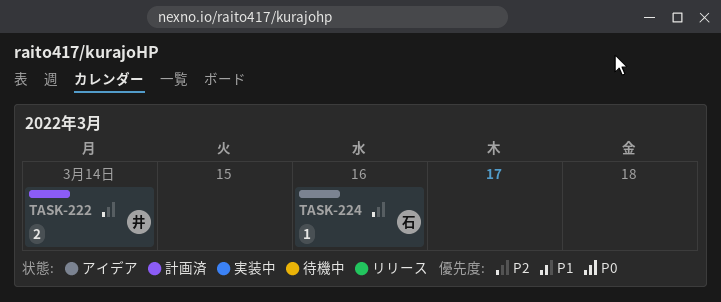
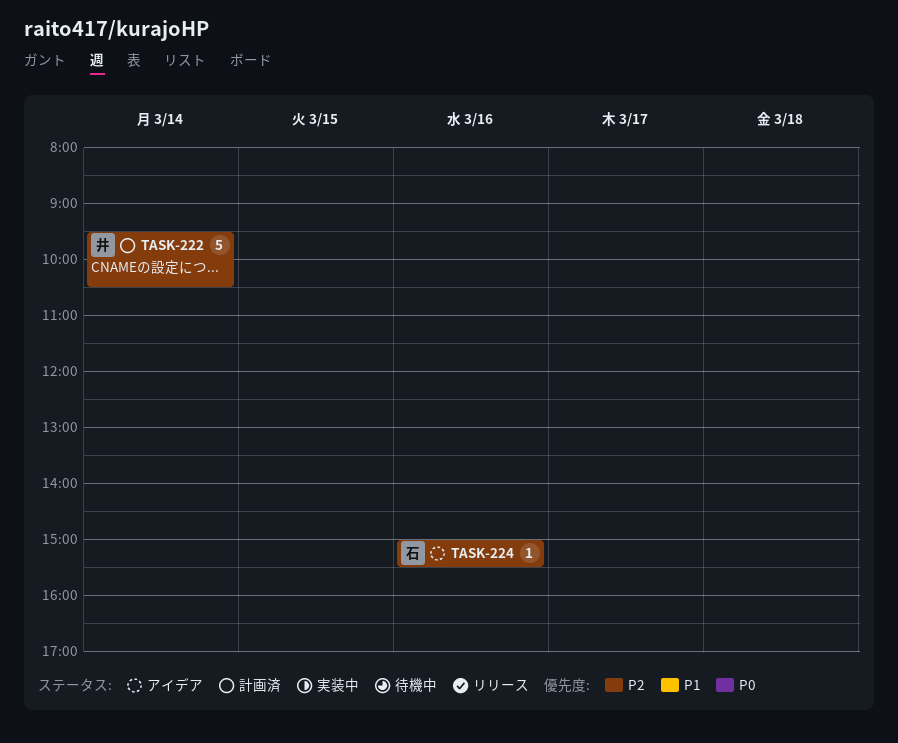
TASK-222, estimate: 2 -> 5

